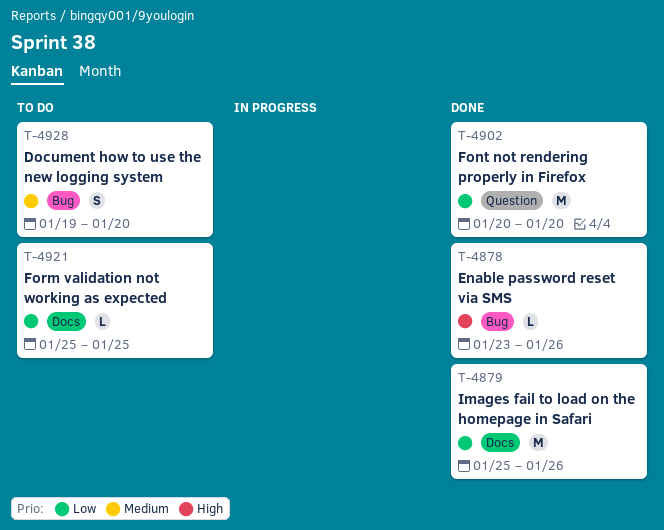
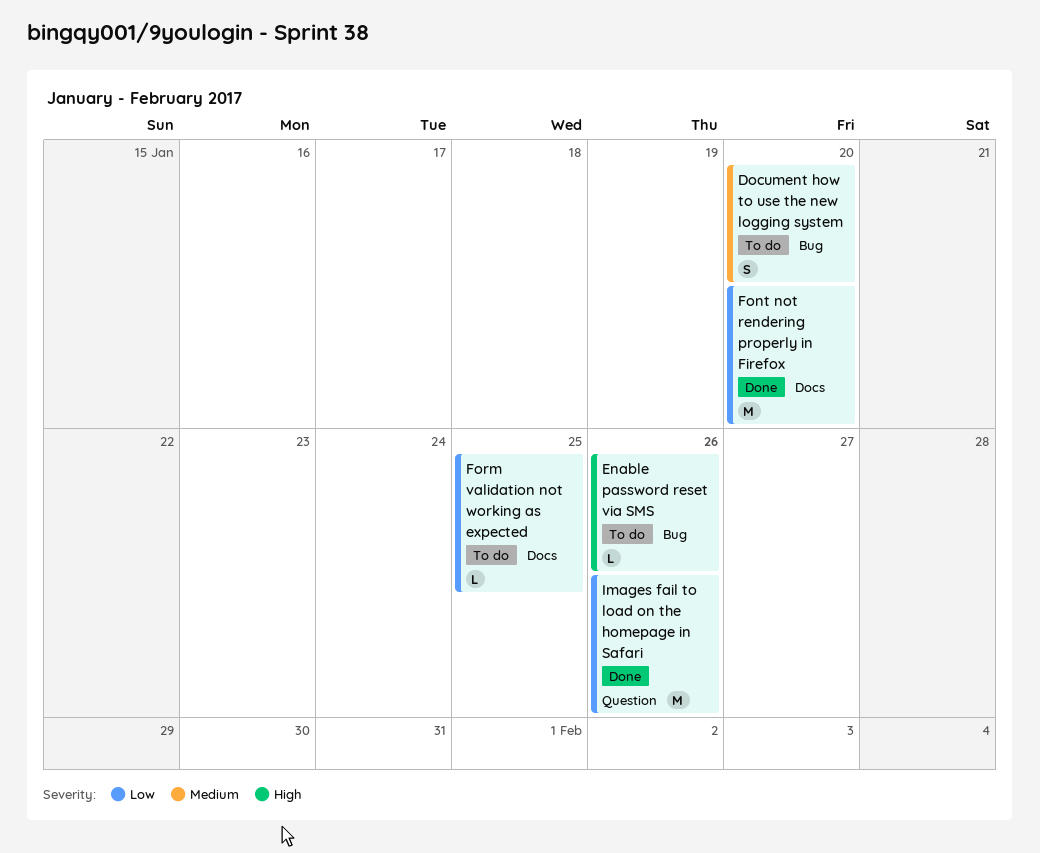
Enable password reset via SMS, status: Done -> To do
Font not rendering properly in Firefox, label: Question -> Docs
Images fail to load on the homepage in Safari, label: Docs -> Question

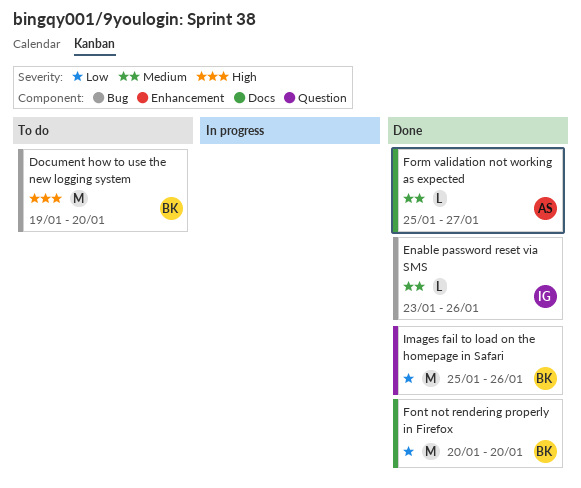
Document how to use the new logging system, priority: Medium -> High
Document how to use the new logging system, estimate: S -> M
Enable password reset via SMS, status: To do -> Done
Enable password reset via SMS, priority: High -> Medium
Form validation not working as expected, status: To do -> Done
Form validation not working as expected, priority: Low -> Medium
Form validation not working as expected, due: Jan 25 -> Jan 27

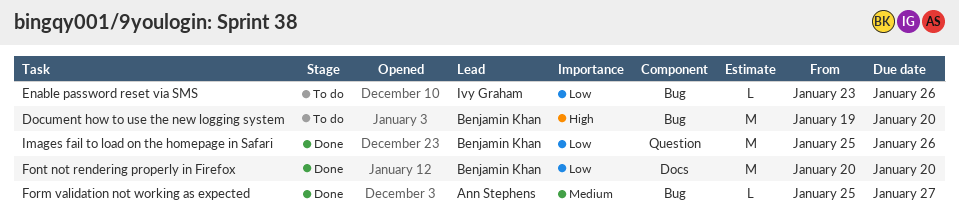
Enable password reset via SMS, status: Done -> To do
Enable password reset via SMS, priority: Medium -> Low
Form validation not working as expected, label: Docs -> Bug

